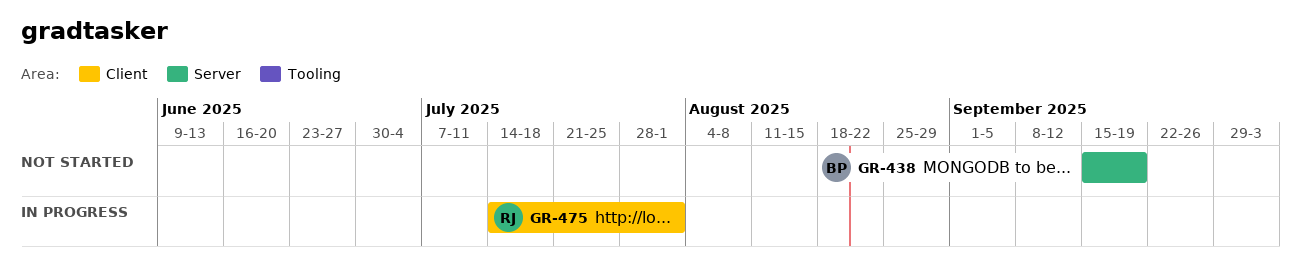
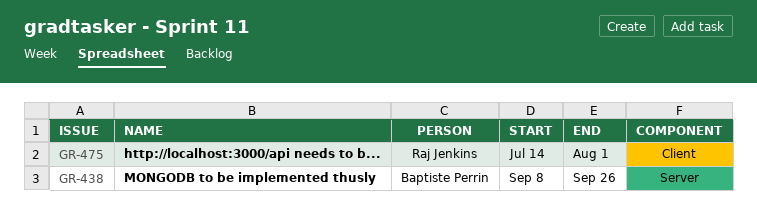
GR-438, start: Sep 15 -> Sep 8
GR-438, due: Sep 19 -> Sep 26

